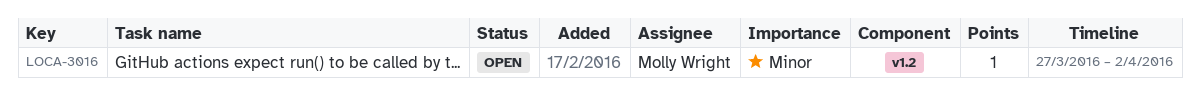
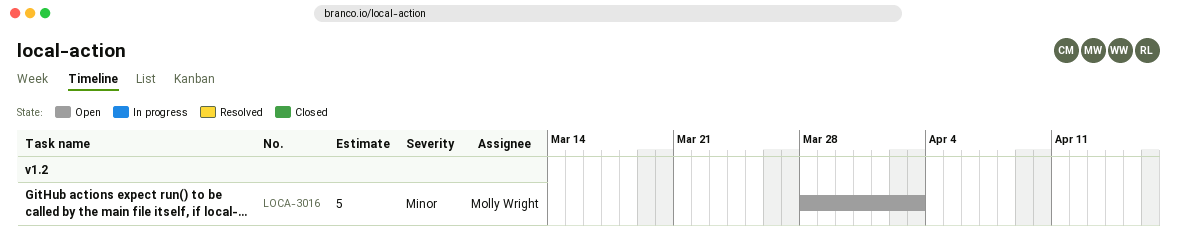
LOCA-3016, estimate: 1 -> 5
LOCA-3016, start: Mar 27 -> Mar 28
LOCA-3016, due: Apr 2 -> Apr 3

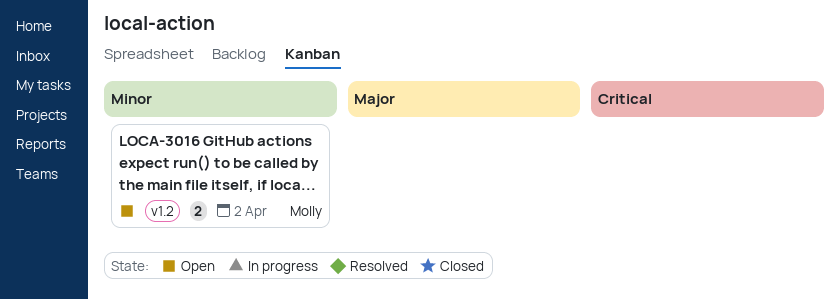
LOCA-3016, estimate: 5 -> 2
LOCA-3016, due: Apr 3 -> Apr 2

